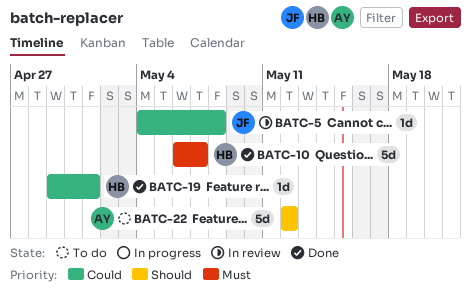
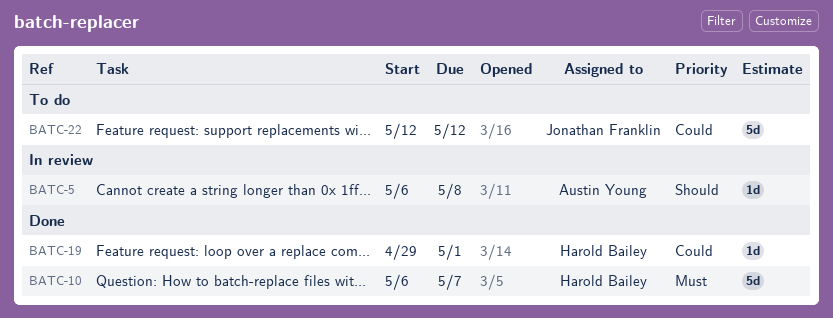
BATC-5, owner: Jonathan Franklin -> Austin Young
BATC-5, priority: Could -> Should
BATC-5, start: May 4 -> May 6
BATC-22, owner: Austin Young -> Jonathan Franklin
BATC-22, priority: Should -> Could

